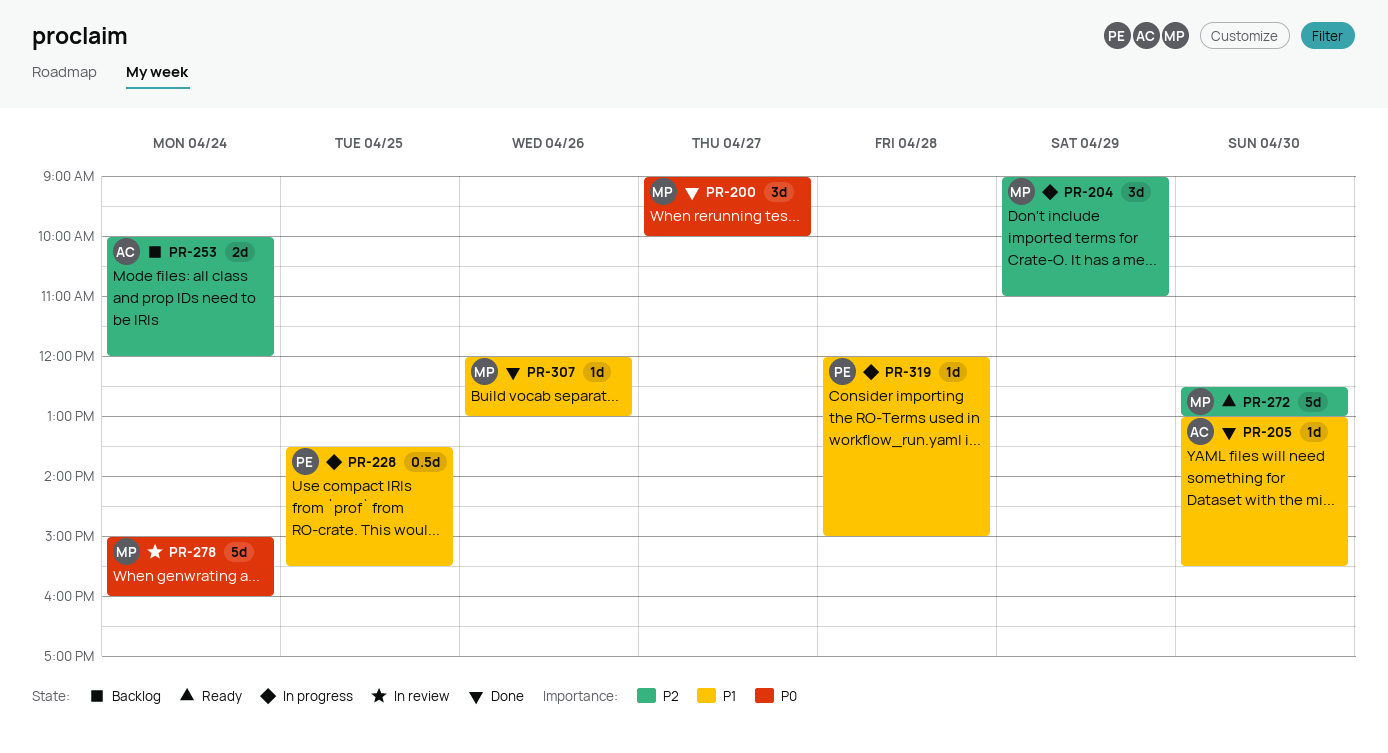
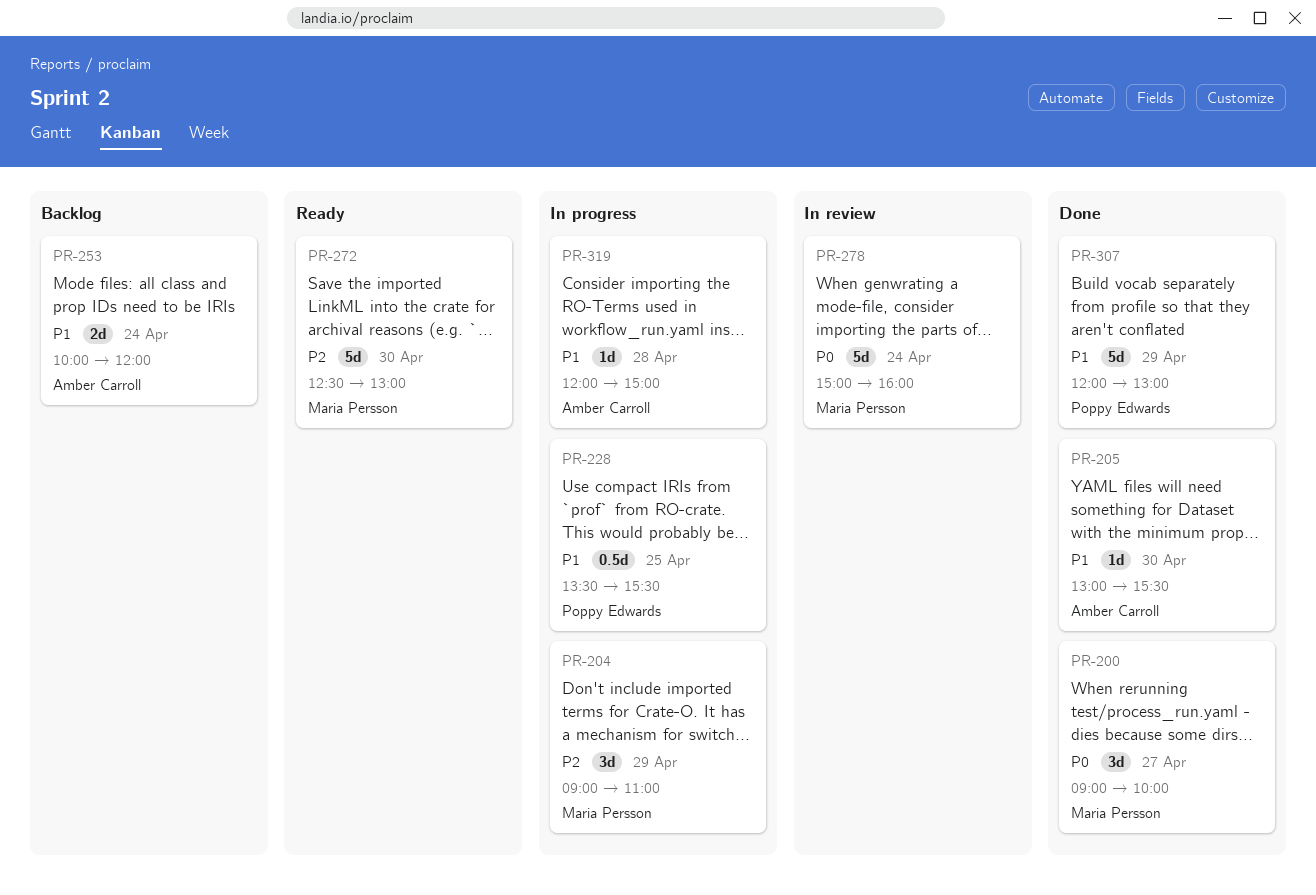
PR-253, priority: P2 -> P1
PR-307, owner: Maria Persson -> Poppy Edwards
PR-307, estimate: 1d -> 5d
PR-307, day: Apr 26 -> Apr 29
PR-319, owner: Poppy Edwards -> Amber Carroll

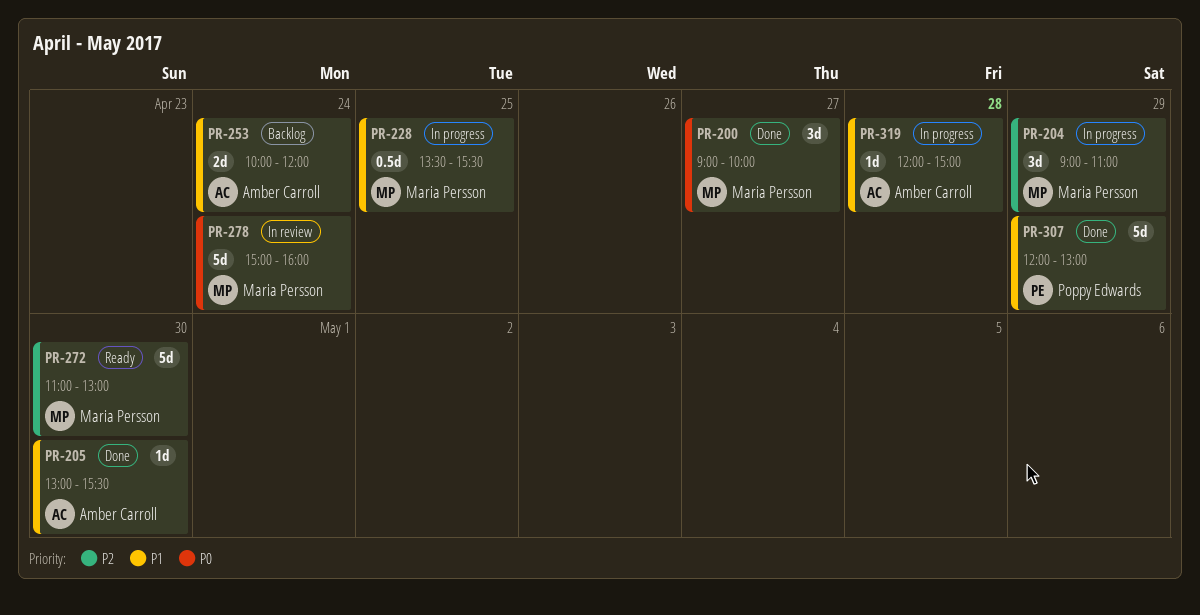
PR-228, owner: Poppy Edwards -> Maria Persson
PR-272, begins: 12:30 -> 11:00

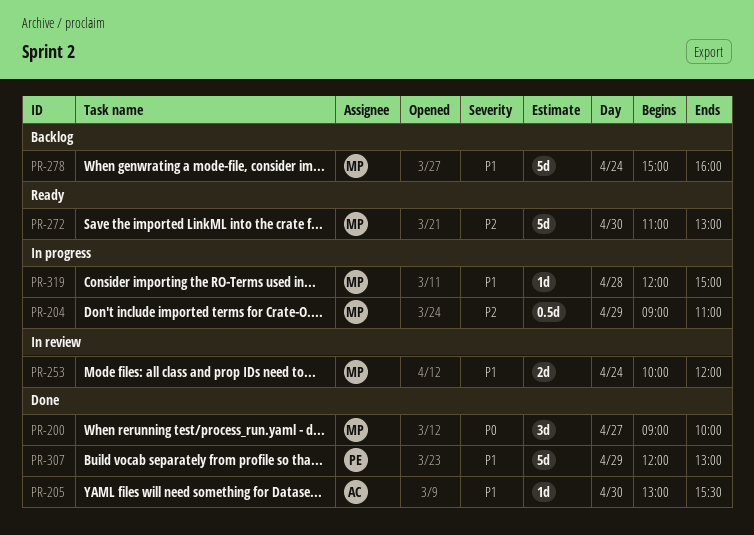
PR-204, estimate: 3d -> 0.5d
PR-228: present -> none
PR-253, status: Backlog -> In review
PR-253, owner: Amber Carroll -> Maria Persson
PR-278, status: In review -> Backlog
PR-278, priority: P0 -> P1
PR-319, owner: Amber Carroll -> Maria Persson

